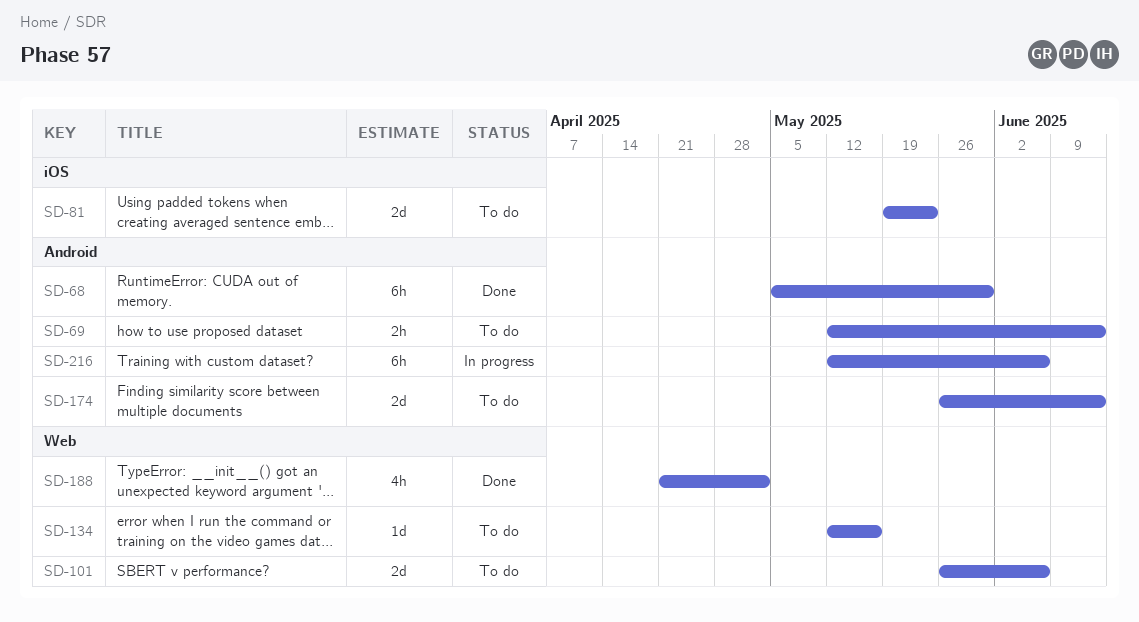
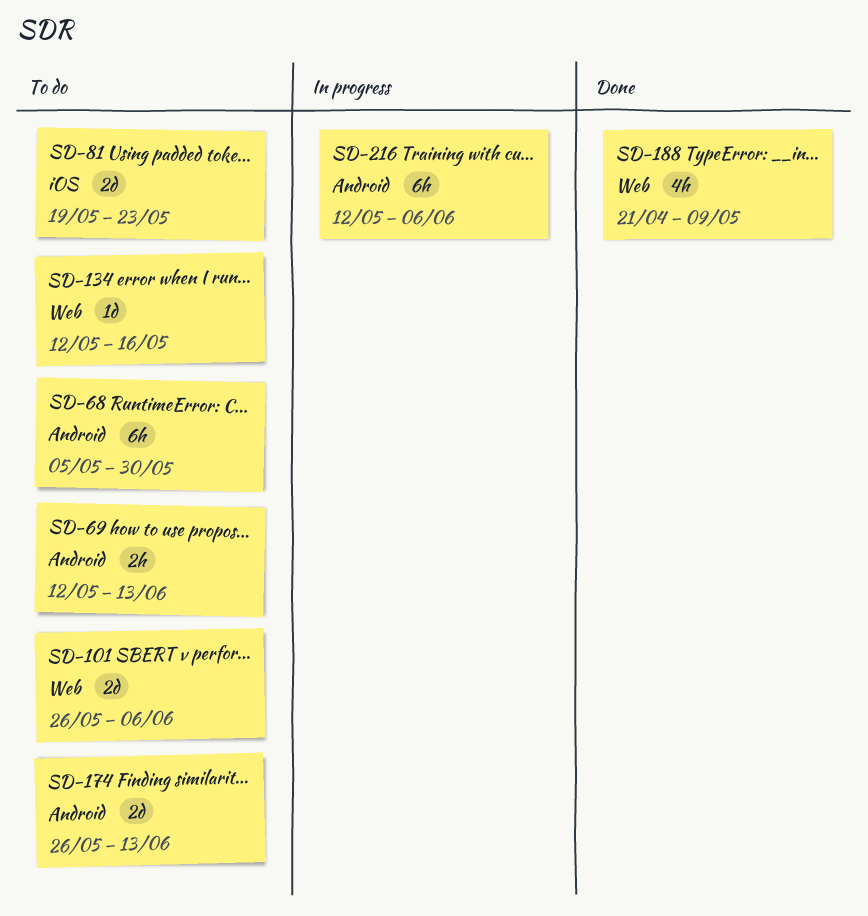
SD-68, status: Done -> To do
SD-188, due: May 2 -> May 9

